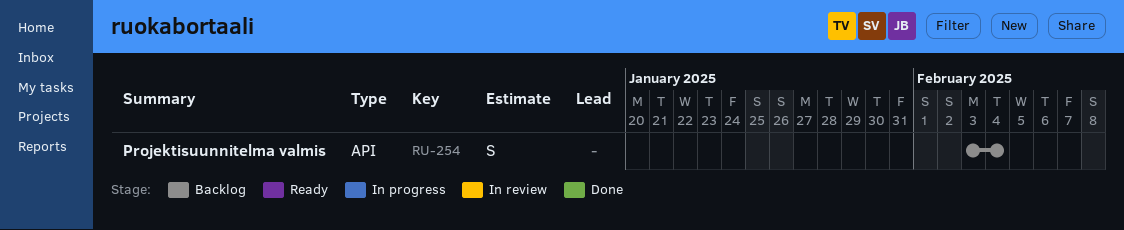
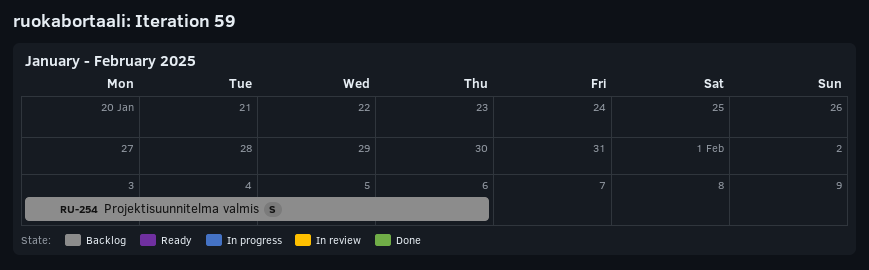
RU-254, due: Feb 4 -> Feb 6

